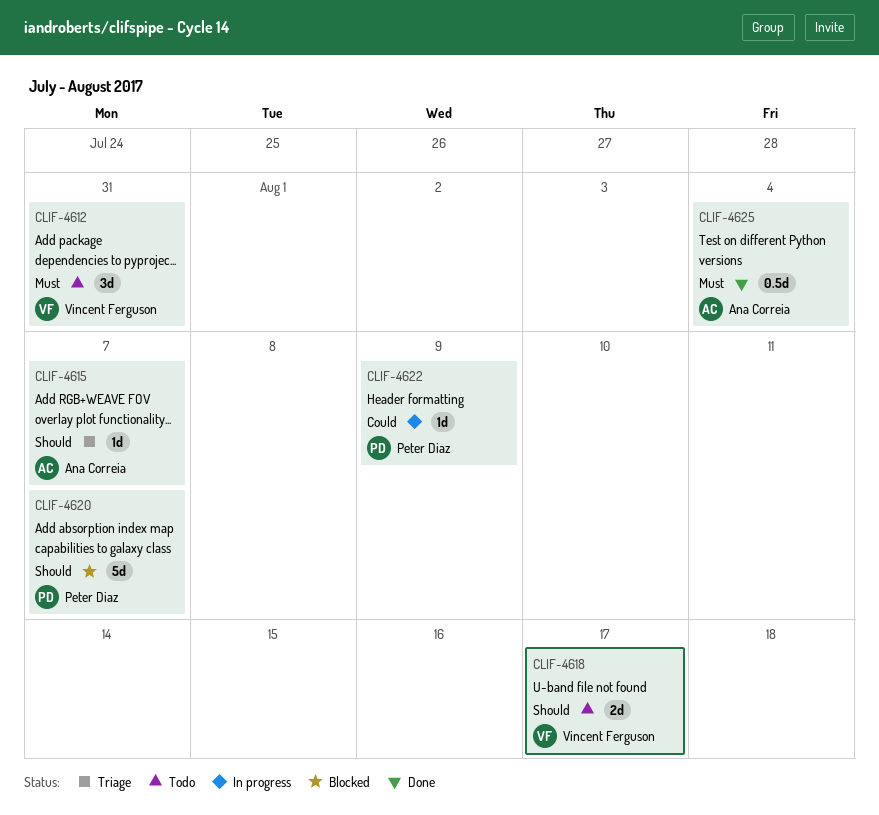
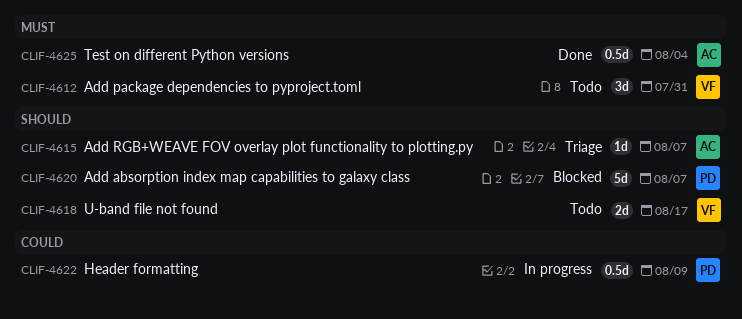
CLIF-4622, estimate: 1d -> 0.5d

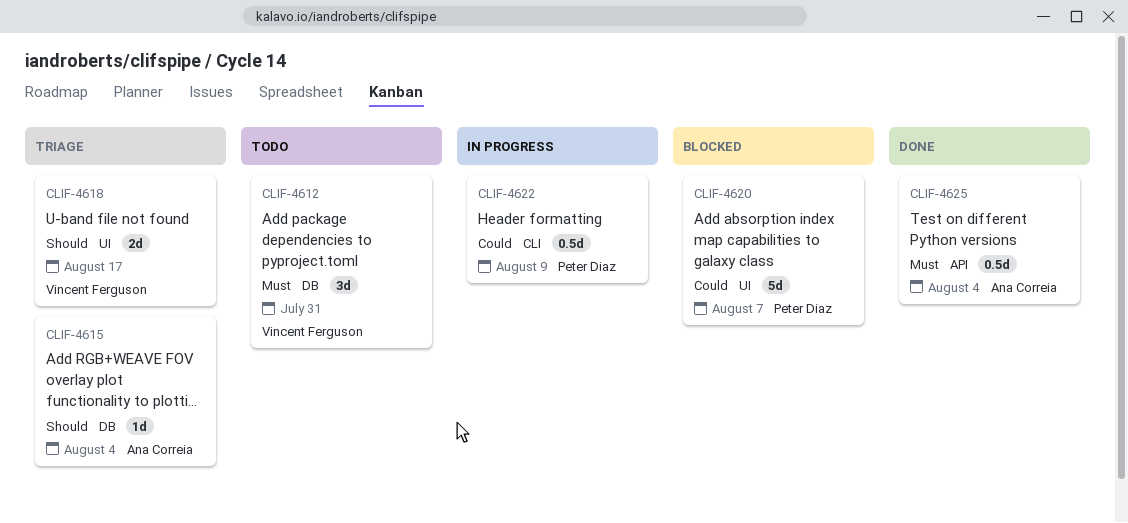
CLIF-4615, due: Aug 7 -> Aug 4
CLIF-4618, status: Todo -> Triage
CLIF-4620, priority: Should -> Could

